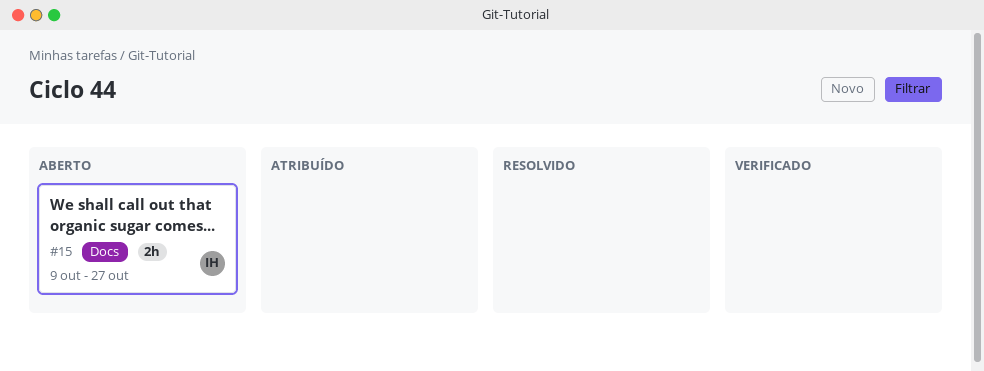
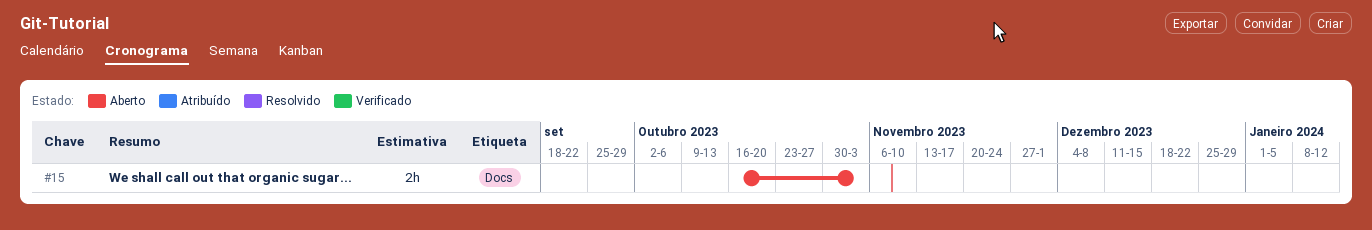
#15, start: Oct 9 -> Oct 16
#15, due: Oct 27 -> Nov 3

